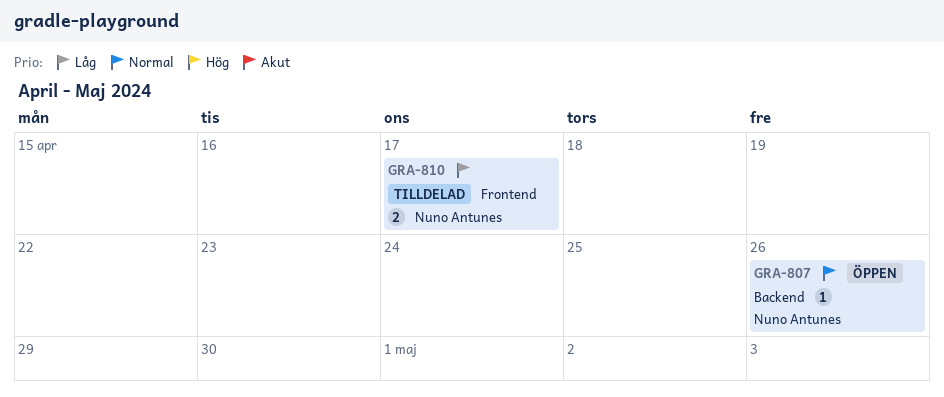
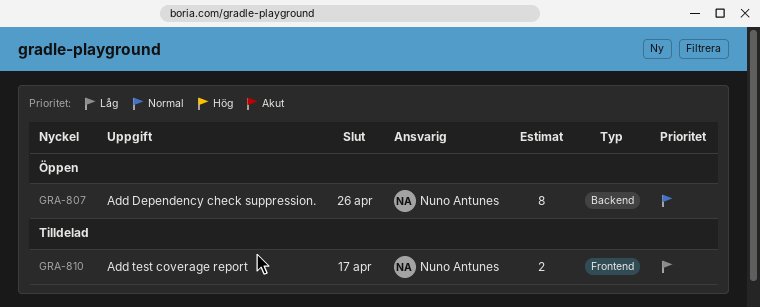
GRA-807, estimate: 1 -> 8

